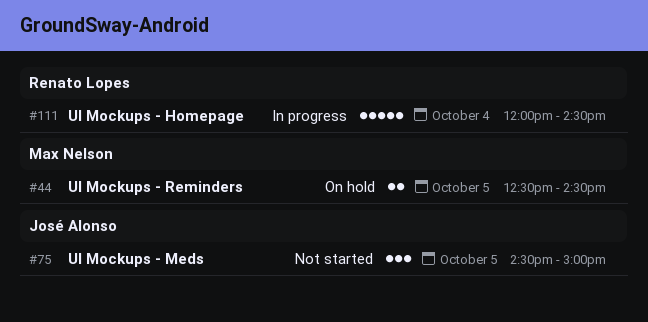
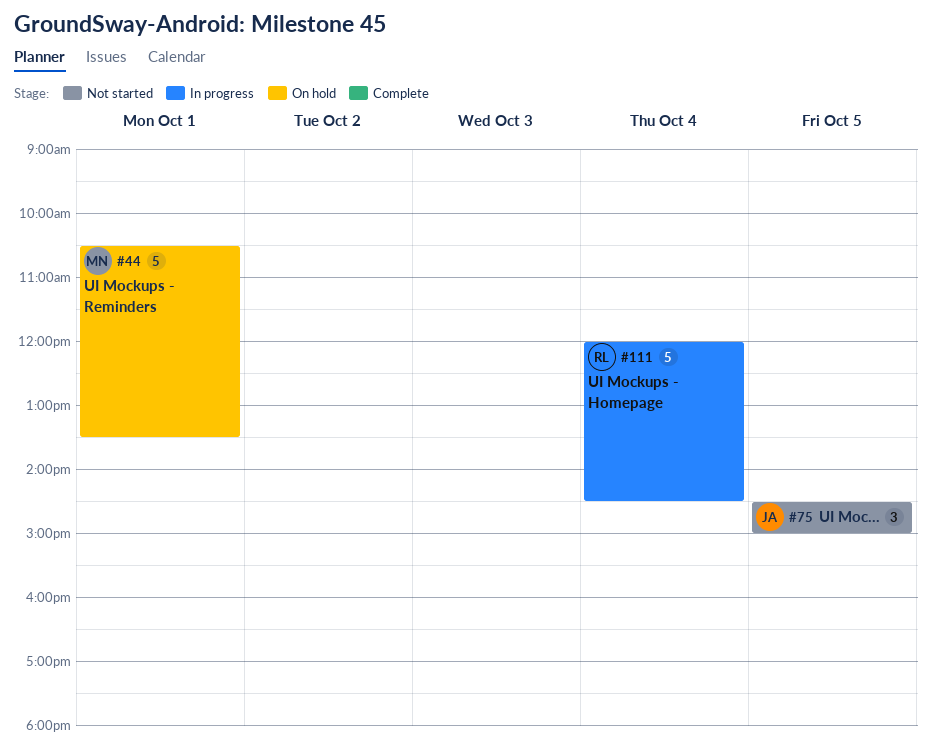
#44, estimate: 2 -> 5
#44, day: Oct 5 -> Oct 1
#44, begins: 12:30 -> 10:30
#44, ends: 14:30 -> 13:30

